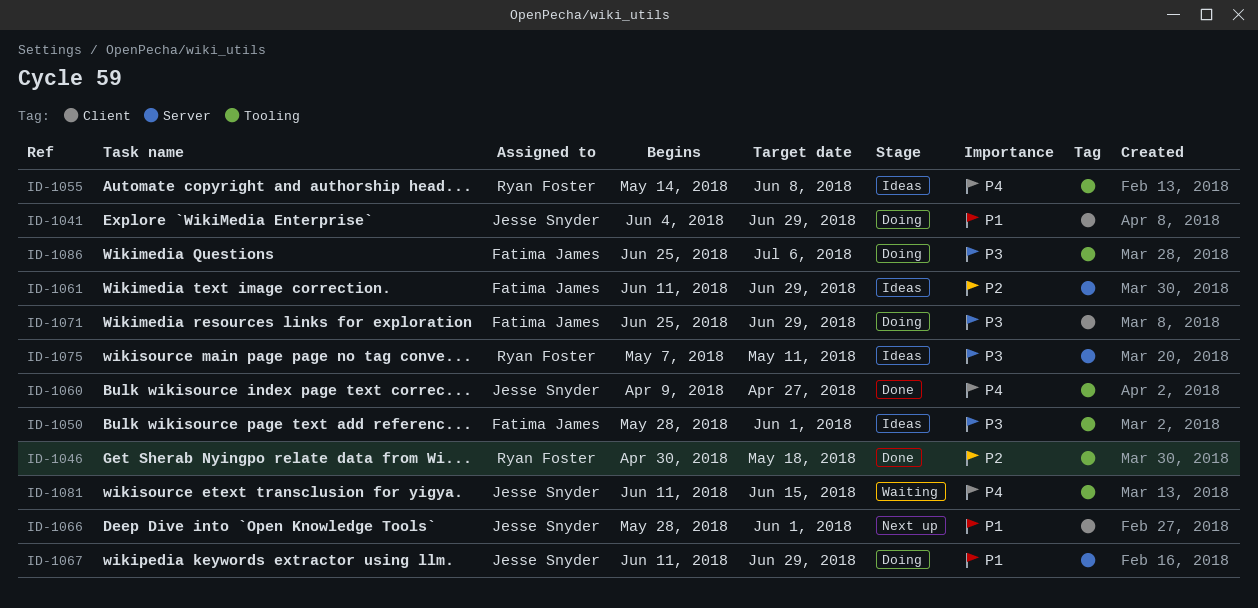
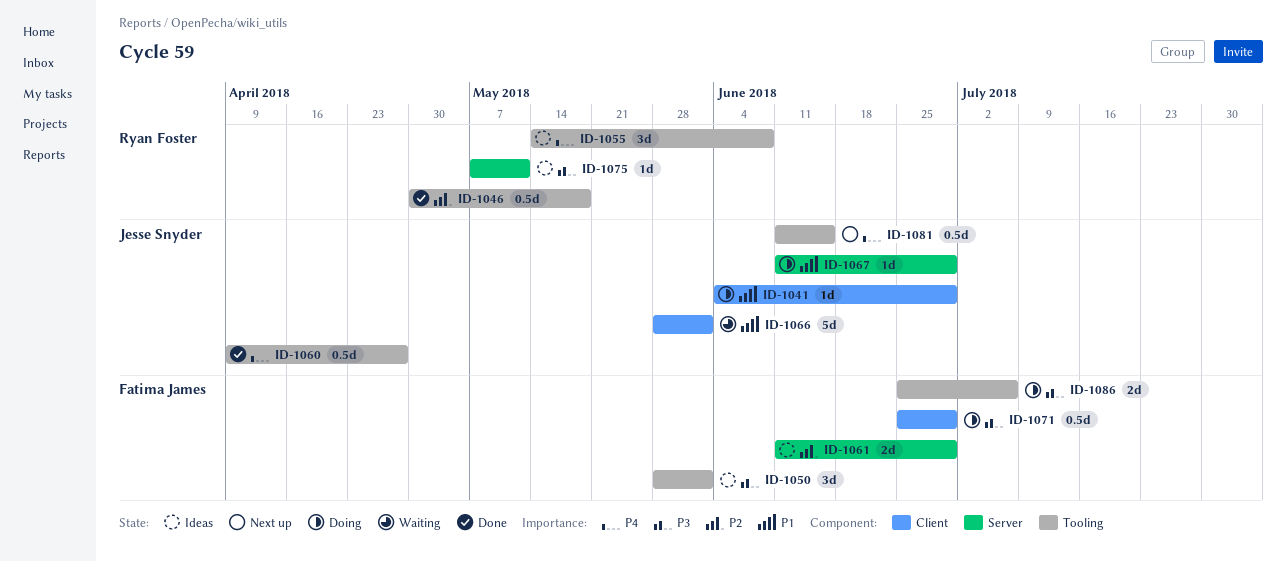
ID-1066, status: Next up -> Waiting
ID-1081, status: Waiting -> Next up

